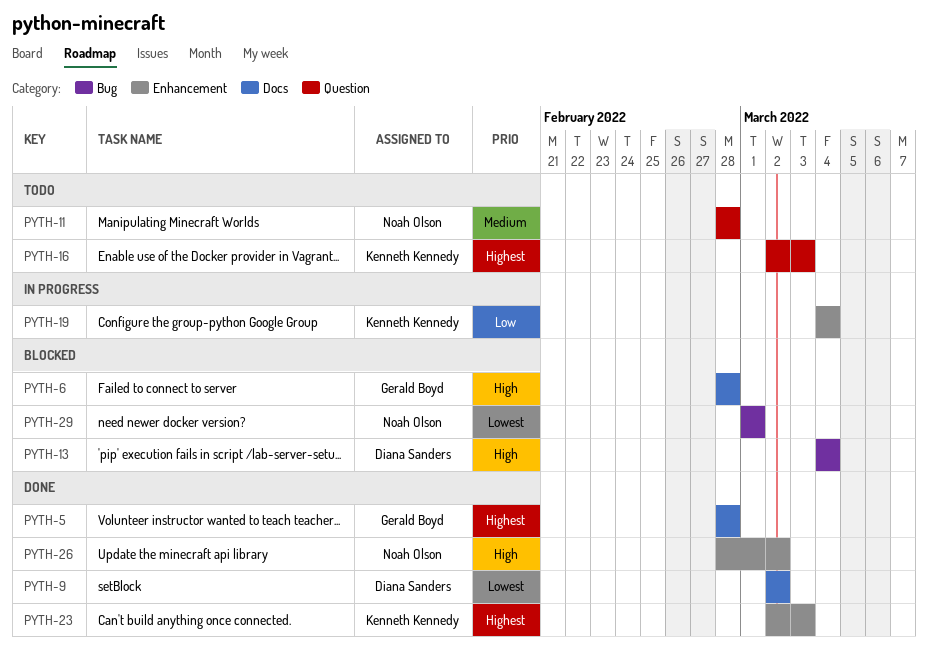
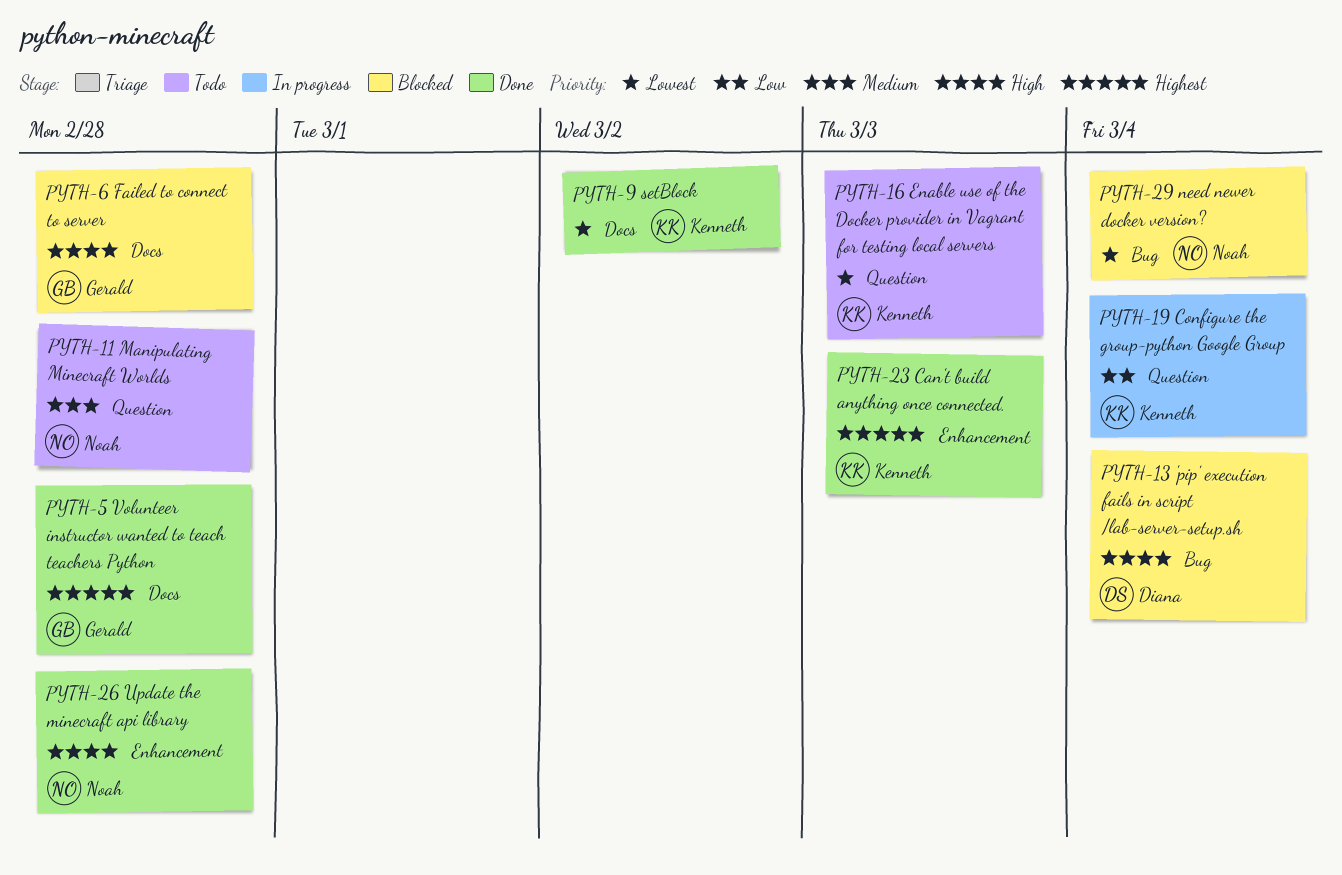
PYTH-9, owner: Diana Sanders -> Kenneth Kennedy
PYTH-16, priority: Highest -> Lowest
PYTH-19, label: Enhancement -> Question
PYTH-26, due: Mar 2 -> Feb 28
PYTH-29, due: Mar 1 -> Mar 4

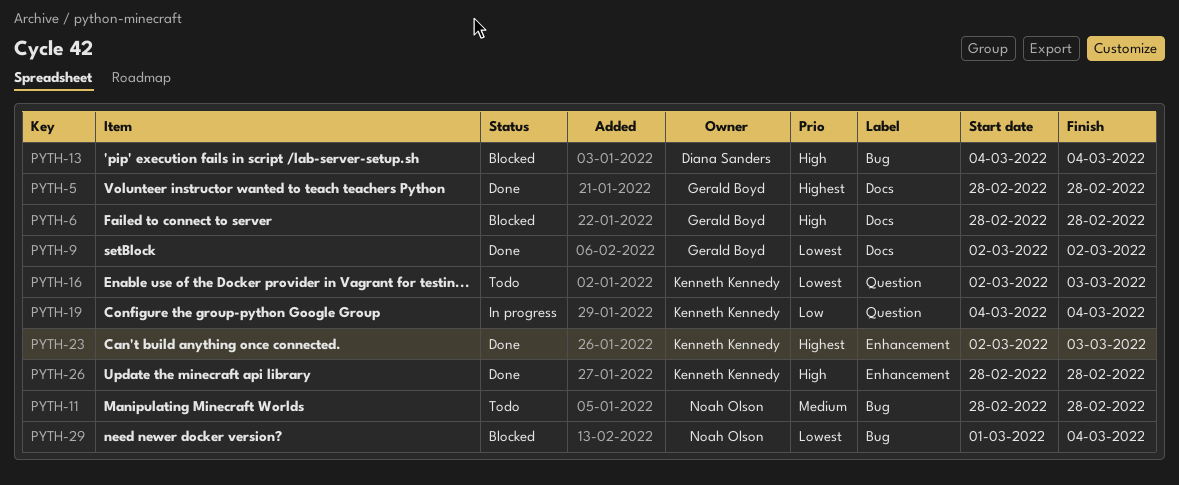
PYTH-9, owner: Kenneth Kennedy -> Gerald Boyd
PYTH-11, label: Question -> Bug
PYTH-26, owner: Noah Olson -> Kenneth Kennedy

